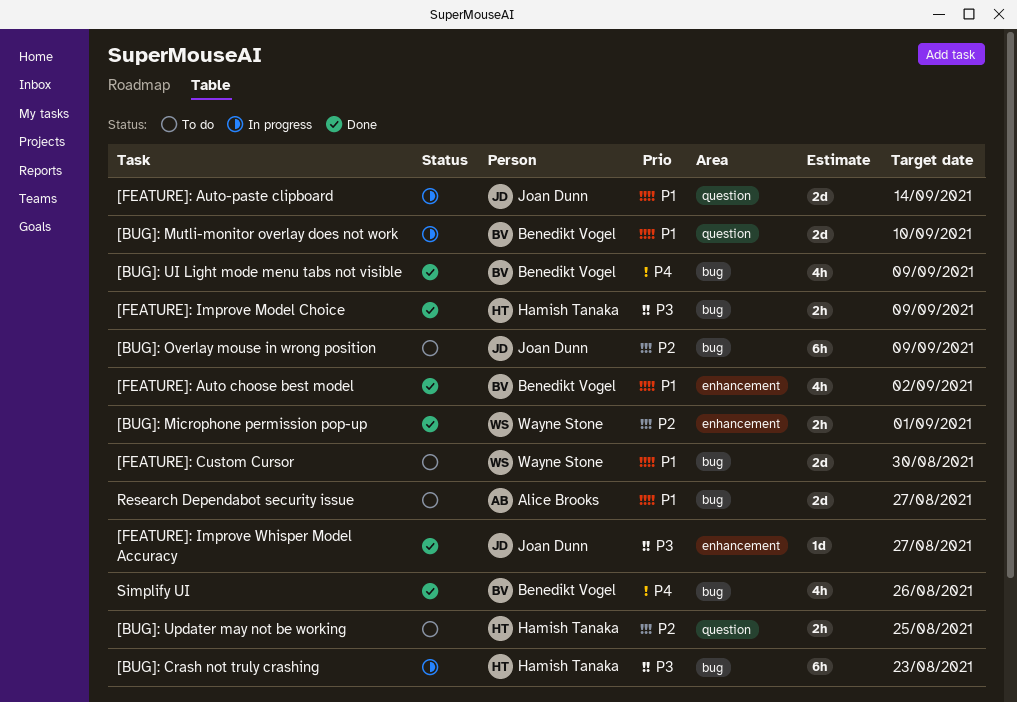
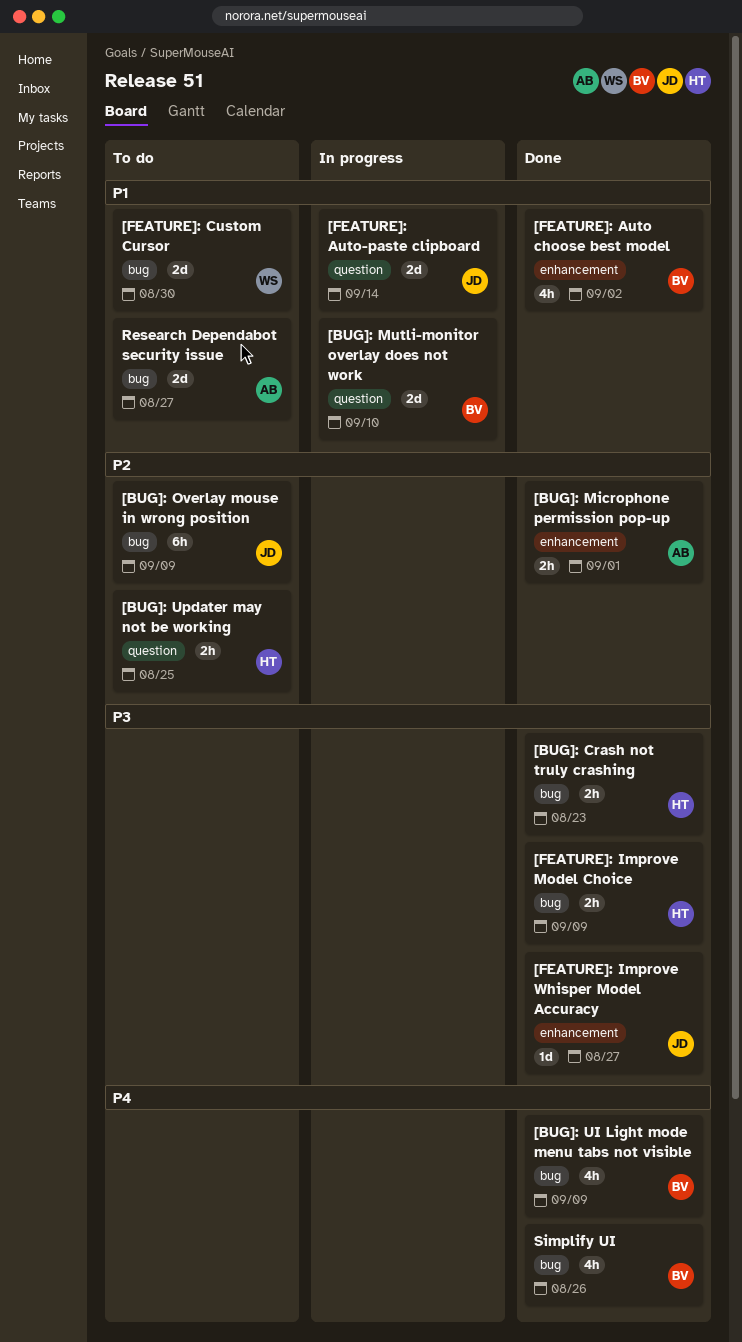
[BUG]: Crash not truly crashing, status: In progress -> Done
[BUG]: Crash not truly crashing, estimate: 6h -> 2h
[BUG]: Microphone permission pop-up, owner: Wayne Stone -> Alice Brooks

